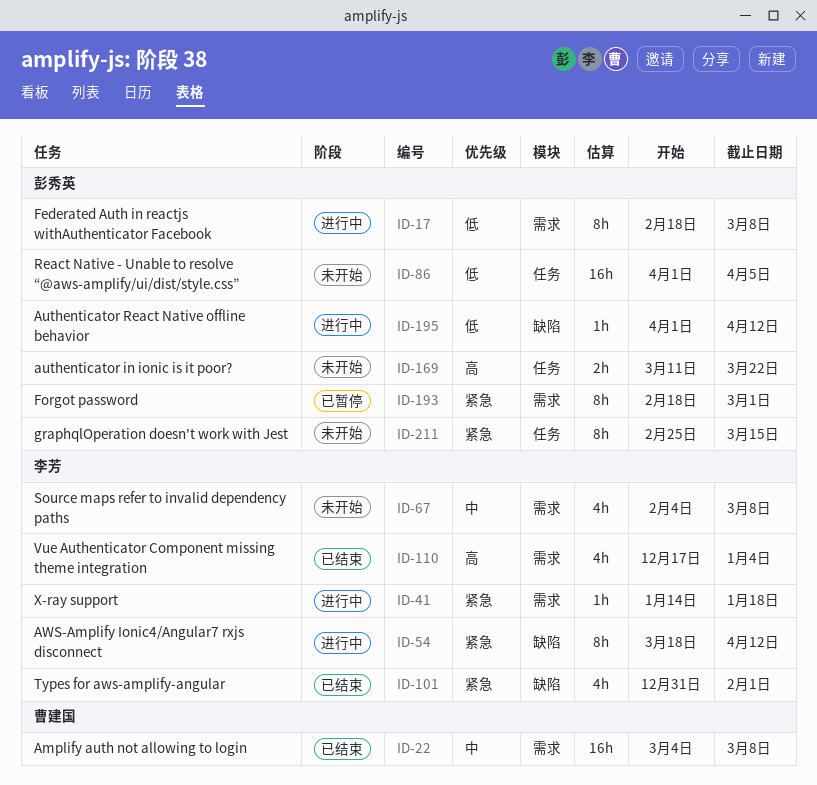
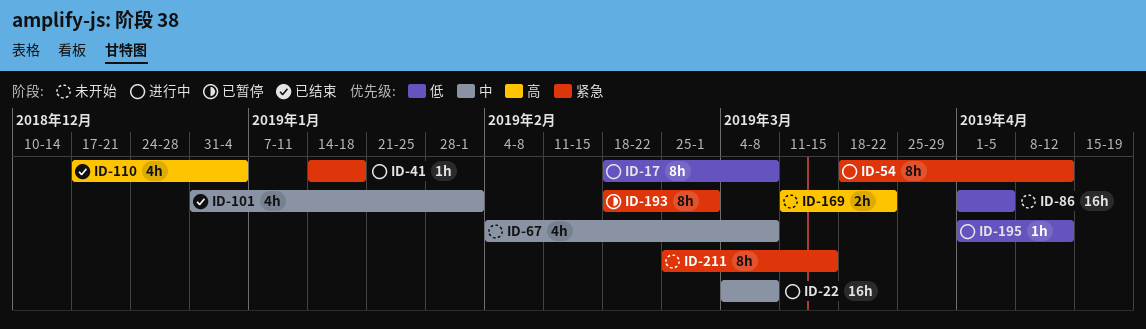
ID-22, status: 已结束 -> 进行中
ID-101, priority: 紧急 -> 中

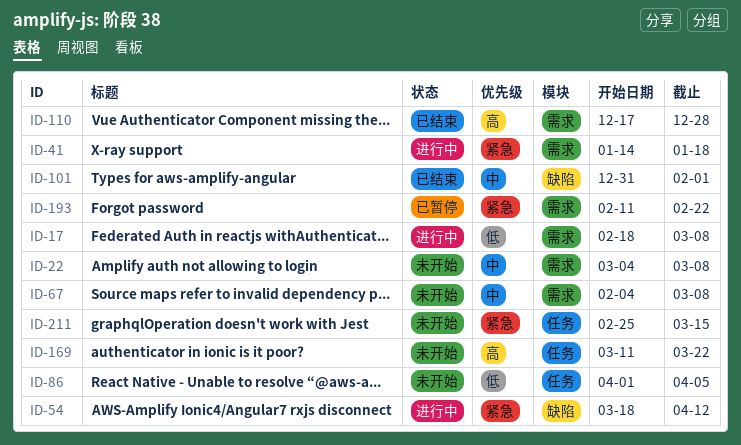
ID-22, status: 进行中 -> 未开始
ID-110, due: Jan 4 -> Dec 28
ID-193, start: Feb 18 -> Feb 11
ID-193, due: Mar 1 -> Feb 22
ID-195: present -> none

